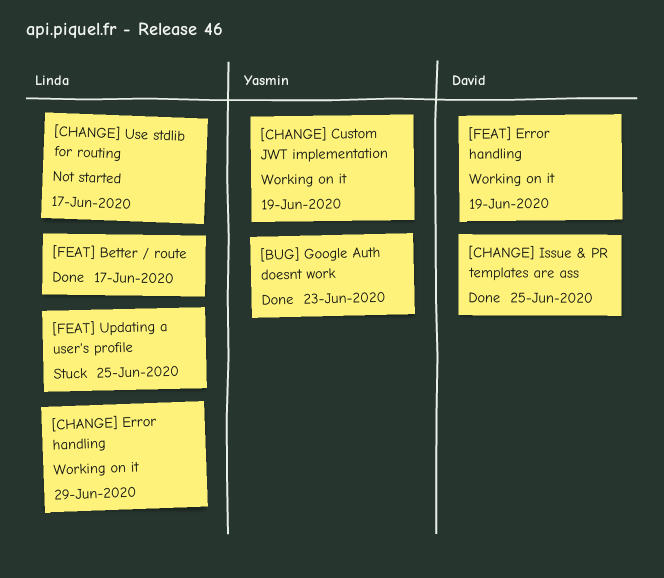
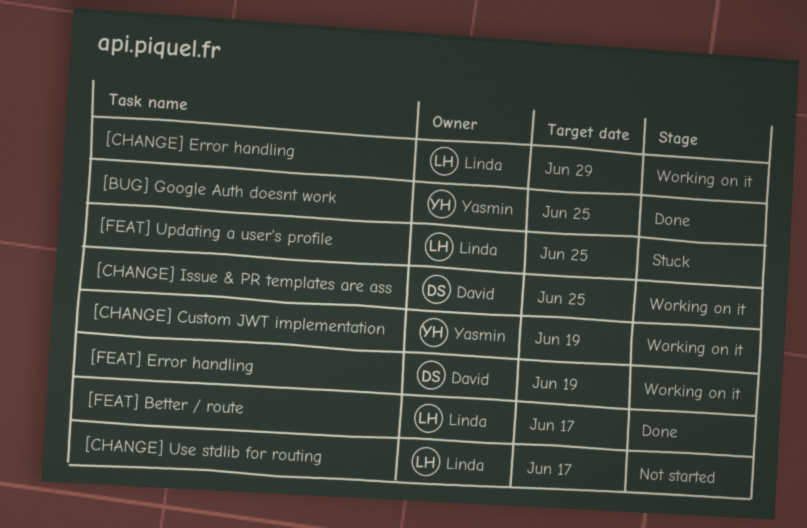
[BUG] Google Auth doesnt work, due: Jun 23 -> Jun 25
[CHANGE] Issue & PR templates are ass, status: Done -> Working on it

